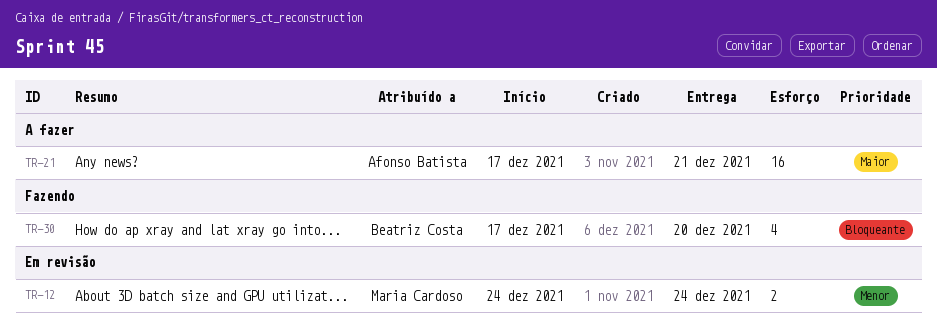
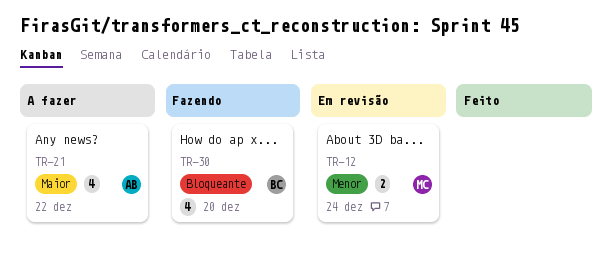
TR-21, estimate: 16 -> 4
TR-21, due: Dec 21 -> Dec 22

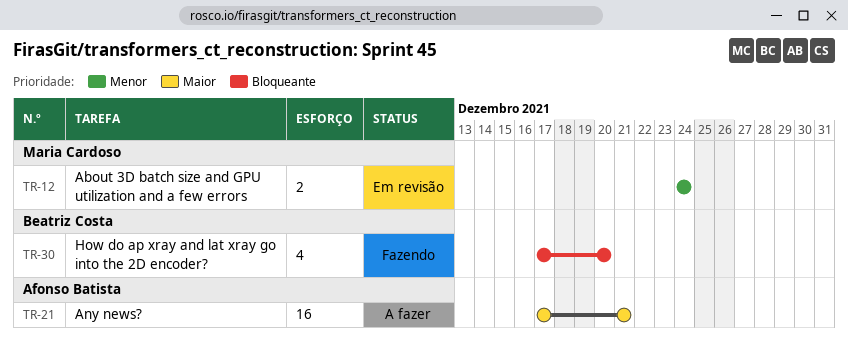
TR-21, estimate: 4 -> 16
TR-21, due: Dec 22 -> Dec 21

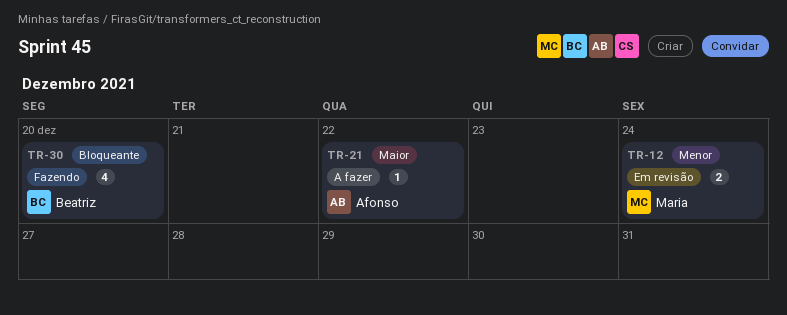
TR-21, estimate: 16 -> 1
TR-21, due: Dec 21 -> Dec 22

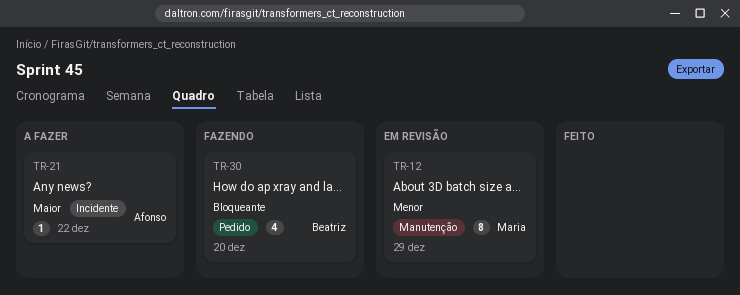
TR-12, estimate: 2 -> 8
TR-12, due: Dec 24 -> Dec 29

